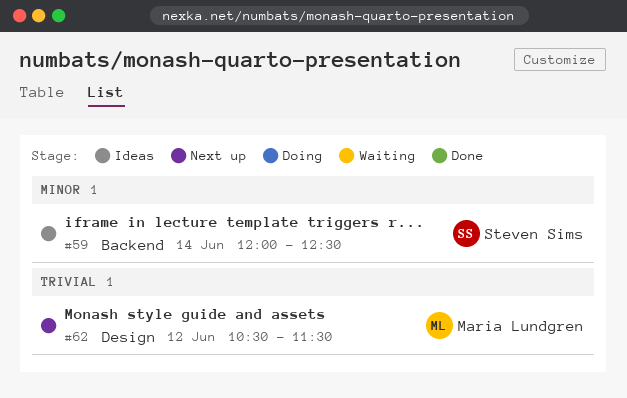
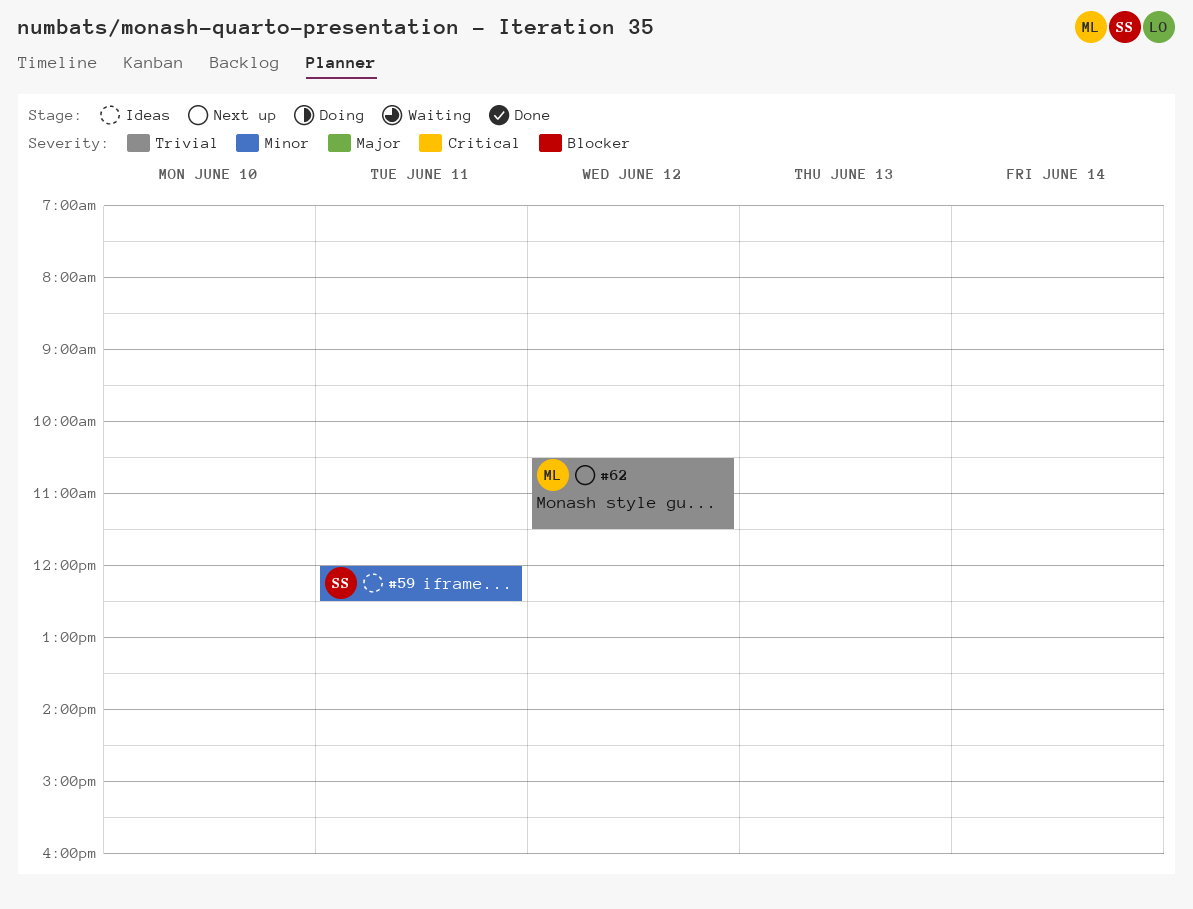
#59, day: Jun 14 -> Jun 11

